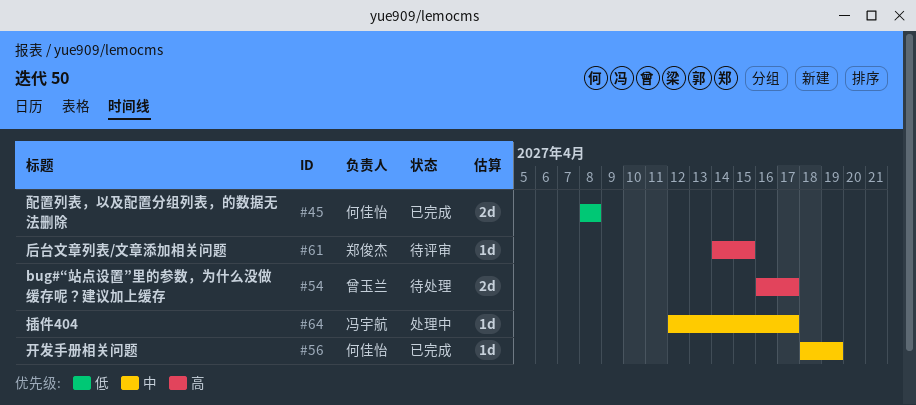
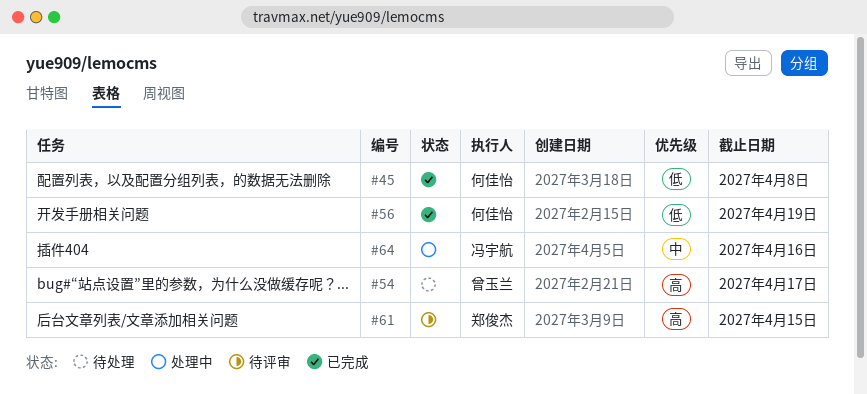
#56, priority: 中 -> 低
#64, due: Apr 17 -> Apr 16

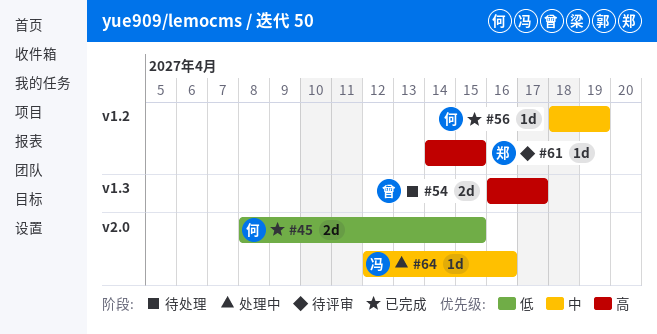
#45, due: Apr 8 -> Apr 15
#56, priority: 低 -> 中

